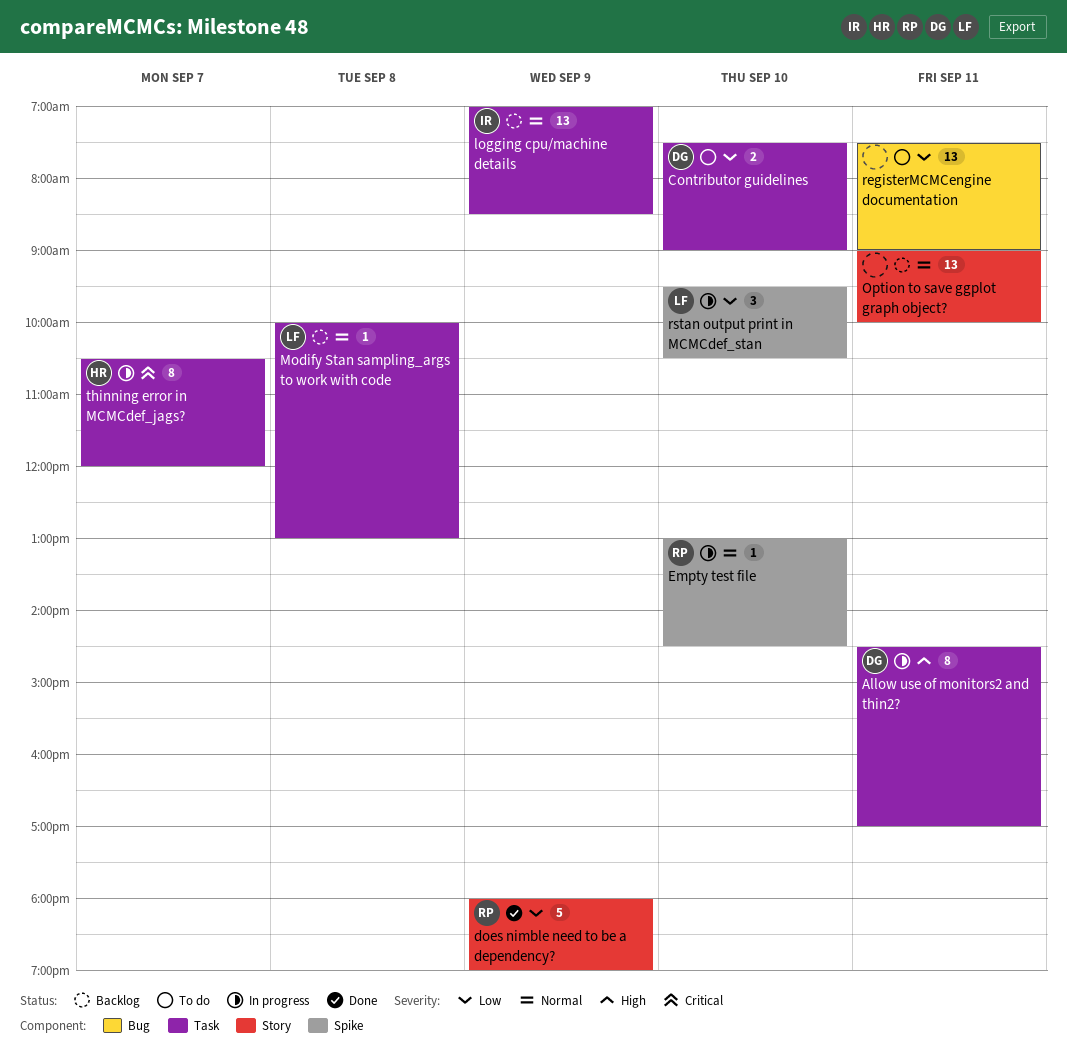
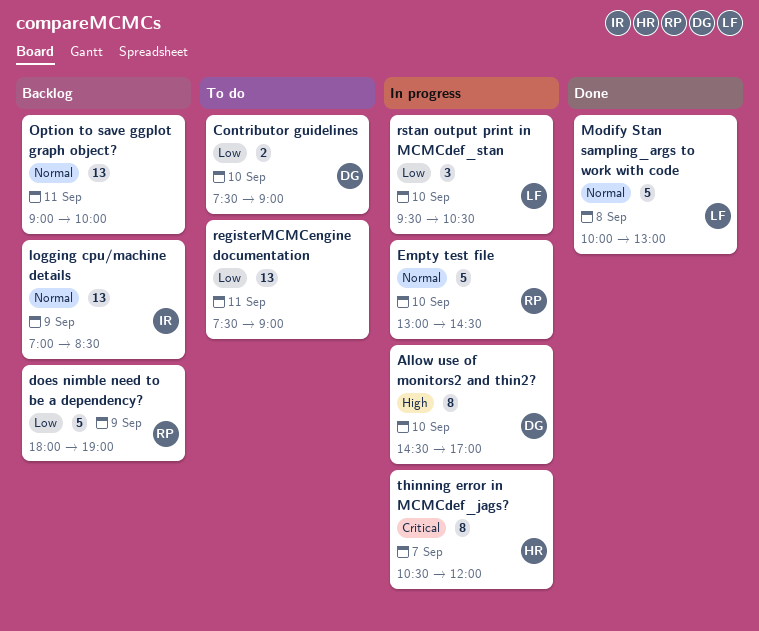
Allow use of monitors2 and thin2?, day: Sep 11 -> Sep 10
does nimble need to be a dependency?, status: Done -> Backlog
Empty test file, estimate: 1 -> 5
Modify Stan sampling_args to work with code, status: Backlog -> Done
Modify Stan sampling_args to work with code, estimate: 1 -> 5

